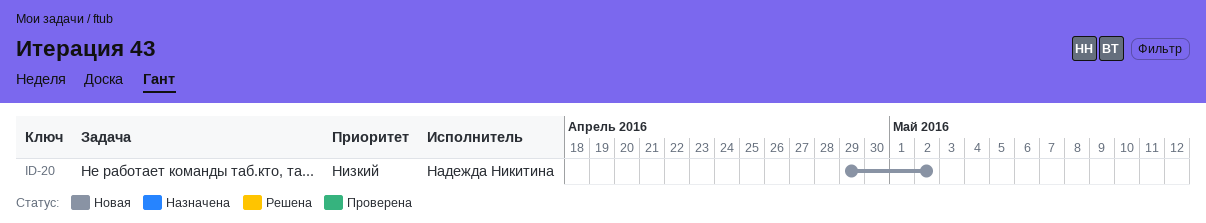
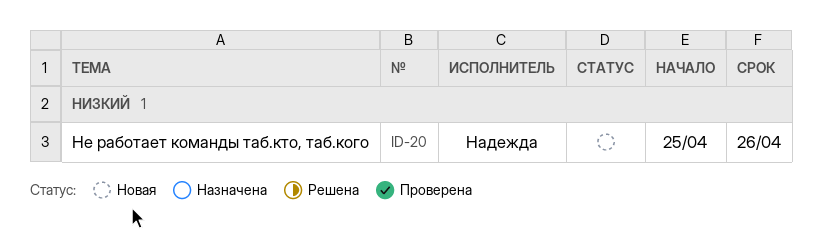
ID-20, start: Apr 29 -> Apr 25
ID-20, due: May 2 -> Apr 26

